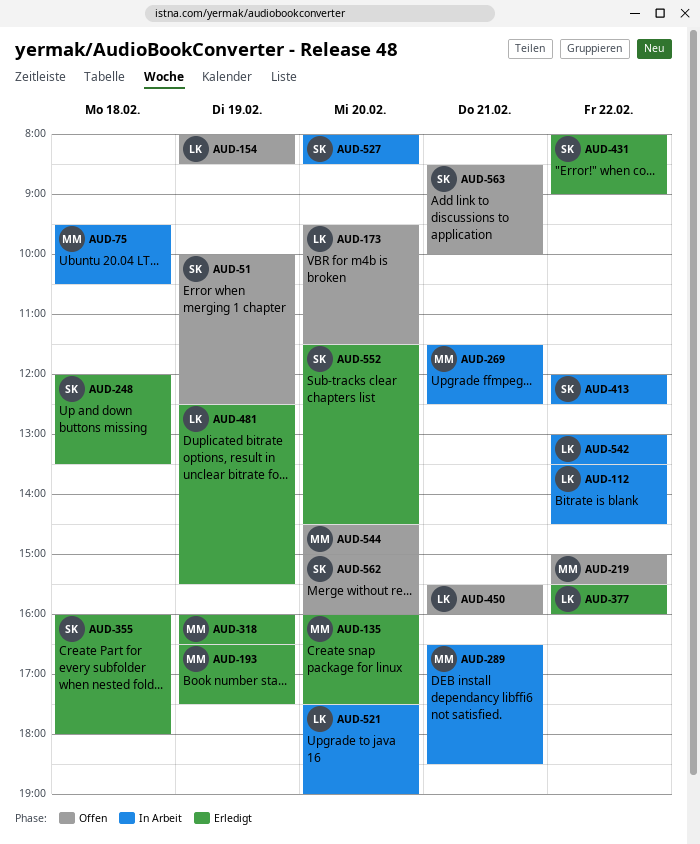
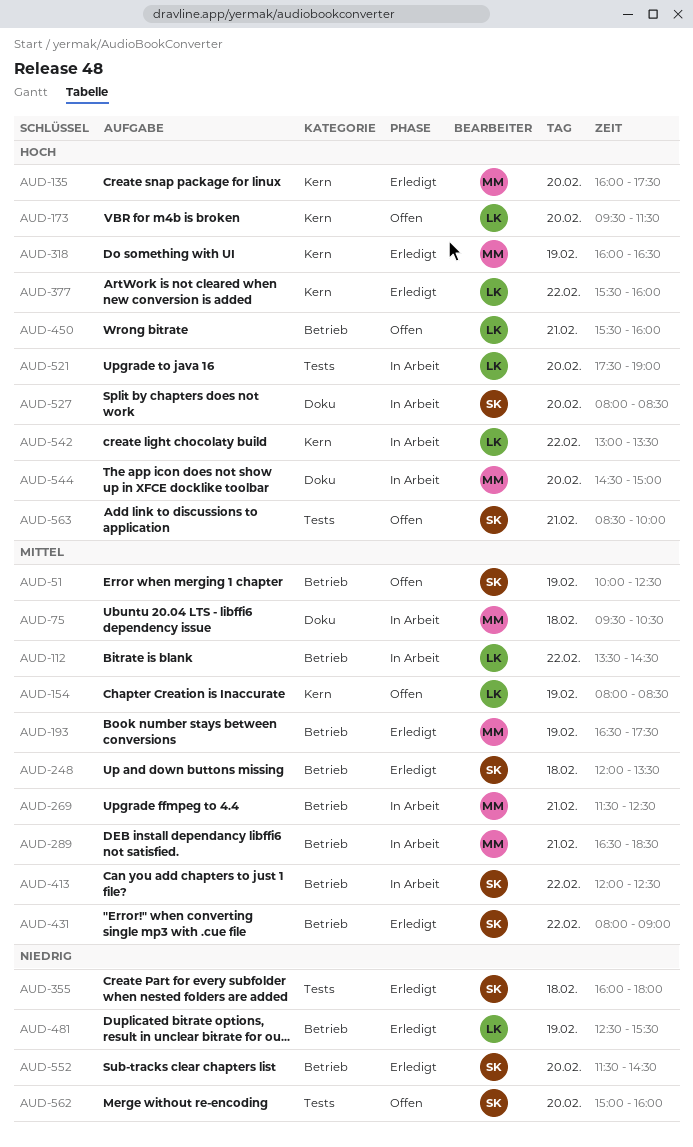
AUD-219: present -> none
AUD-544, status: Offen -> In Arbeit

